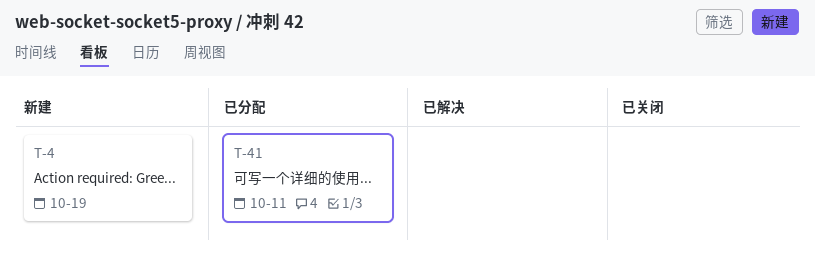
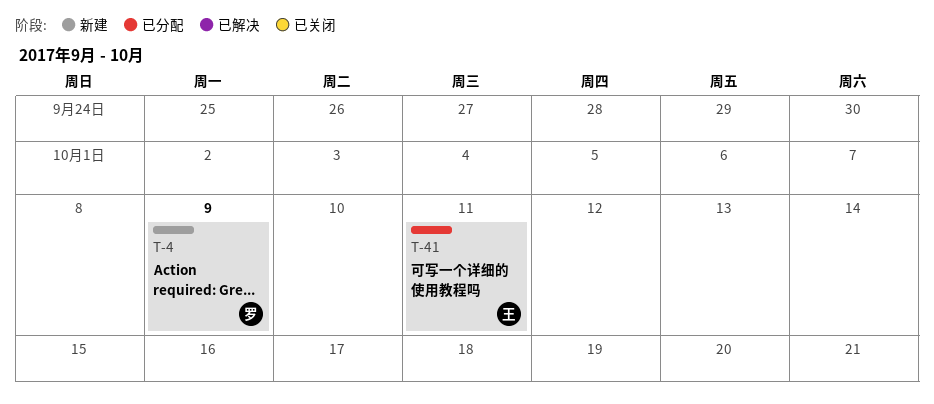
T-4, due: Oct 19 -> Oct 9

